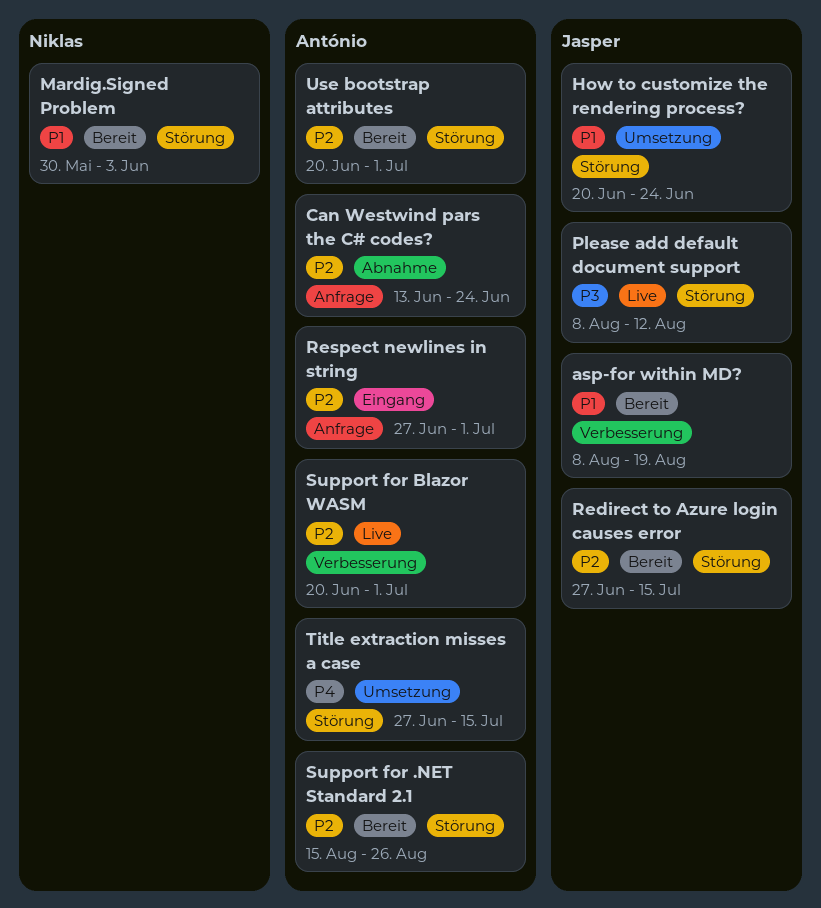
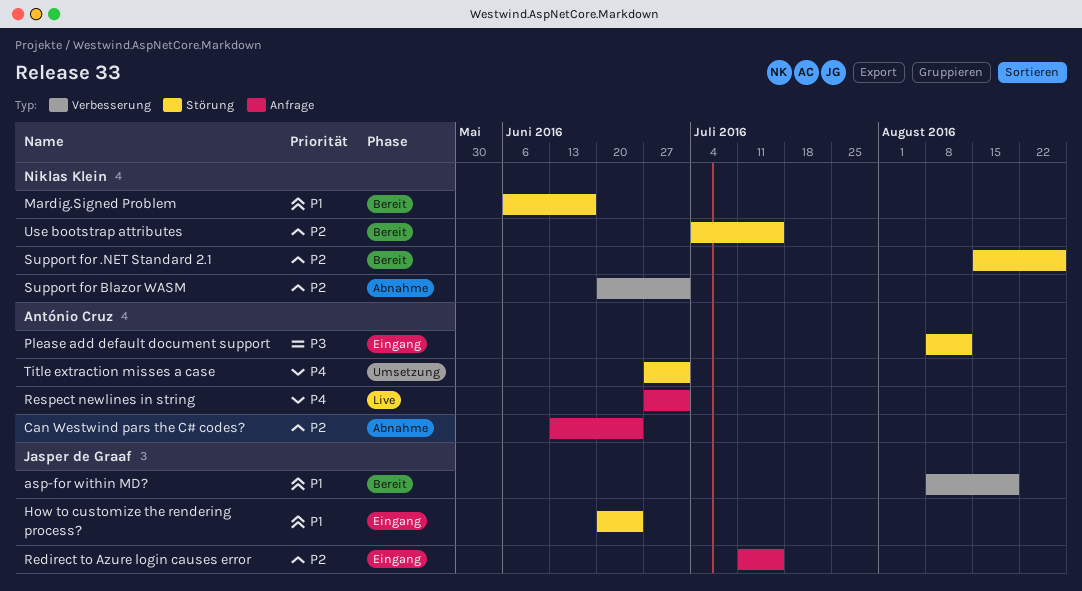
How to customize the rendering process?, status: Umsetzung -> Eingang
Mardig.Signed Problem, start: May 30 -> Jun 6
Mardig.Signed Problem, due: Jun 3 -> Jun 17
Please add default document support, status: Live -> Eingang
Please add default document support, owner: Jasper de Graaf -> António Cruz
Redirect to Azure login causes error, status: Bereit -> Eingang
Redirect to Azure login causes error, label: Störung -> Anfrage
Redirect to Azure login causes error, start: Jun 27 -> Jul 11
Respect newlines in string, status: Eingang -> Live
Respect newlines in string, priority: P2 -> P4
Support for .NET Standard 2.1, owner: António Cruz -> Niklas Klein
Support for Blazor WASM, status: Live -> Abnahme
Support for Blazor WASM, owner: António Cruz -> Niklas Klein
Title extraction misses a case, due: Jul 15 -> Jul 1
Use bootstrap attributes, owner: António Cruz -> Niklas Klein
Use bootstrap attributes, start: Jun 20 -> Jul 4
Use bootstrap attributes, due: Jul 1 -> Jul 15

